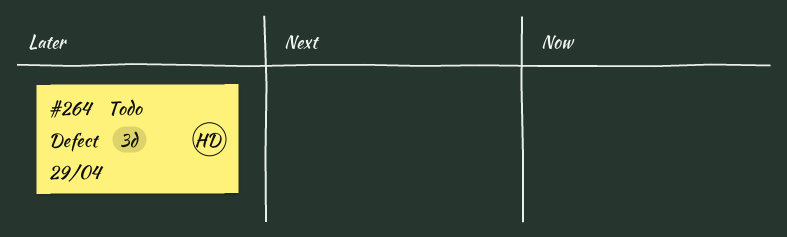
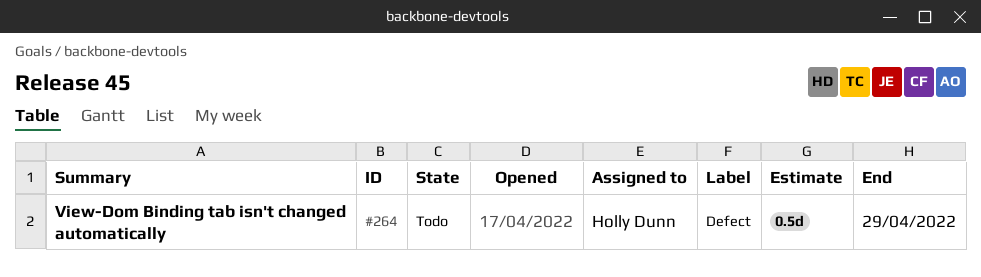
#264, estimate: 3d -> 0.5d

